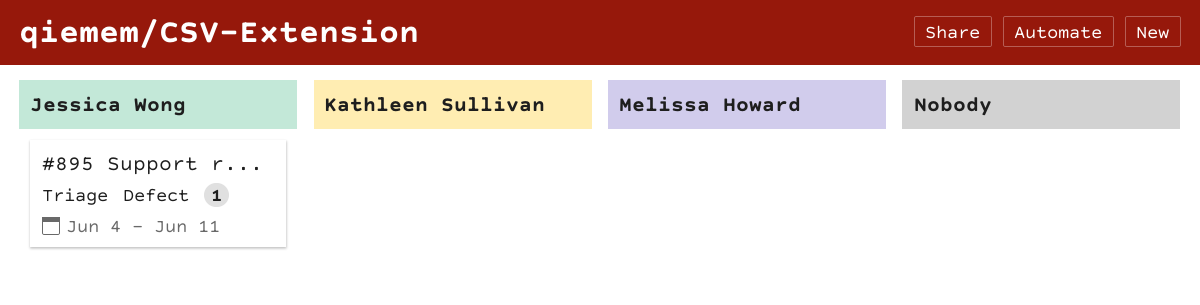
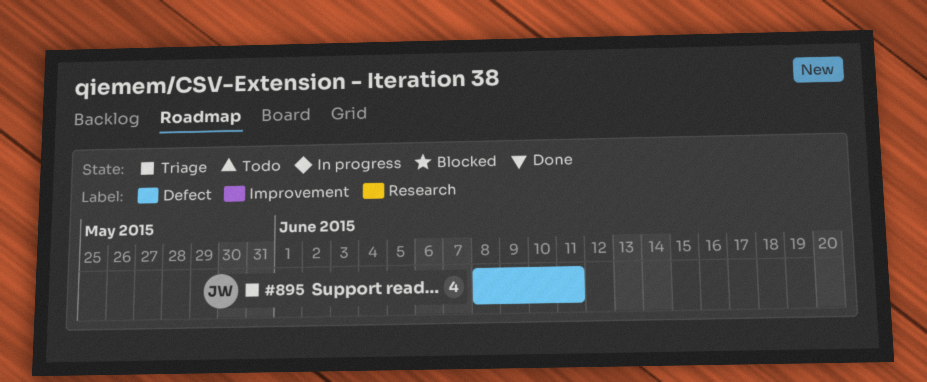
#895, estimate: 1 -> 4
#895, start: Jun 4 -> Jun 8

